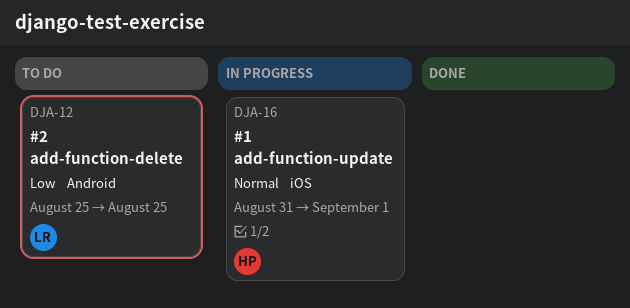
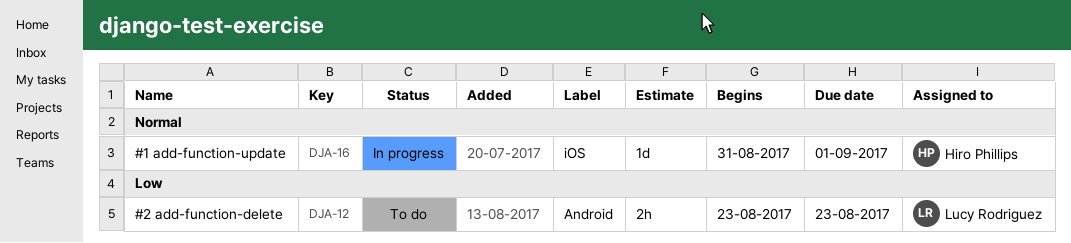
DJA-12, start: Aug 25 -> Aug 23
DJA-12, due: Aug 25 -> Aug 23

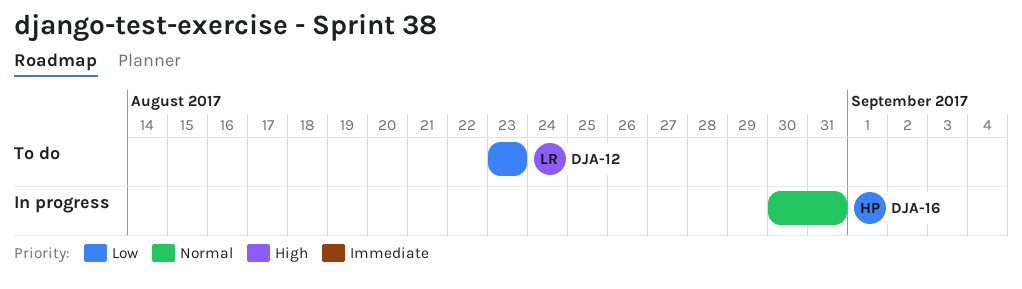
DJA-16, start: Aug 31 -> Aug 30
DJA-16, due: Sep 1 -> Aug 31

